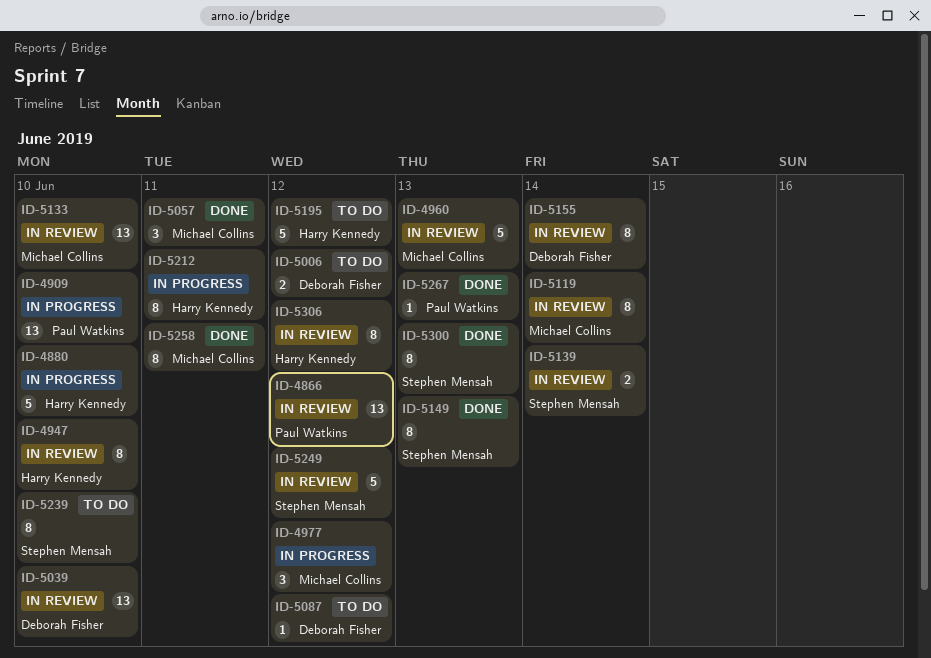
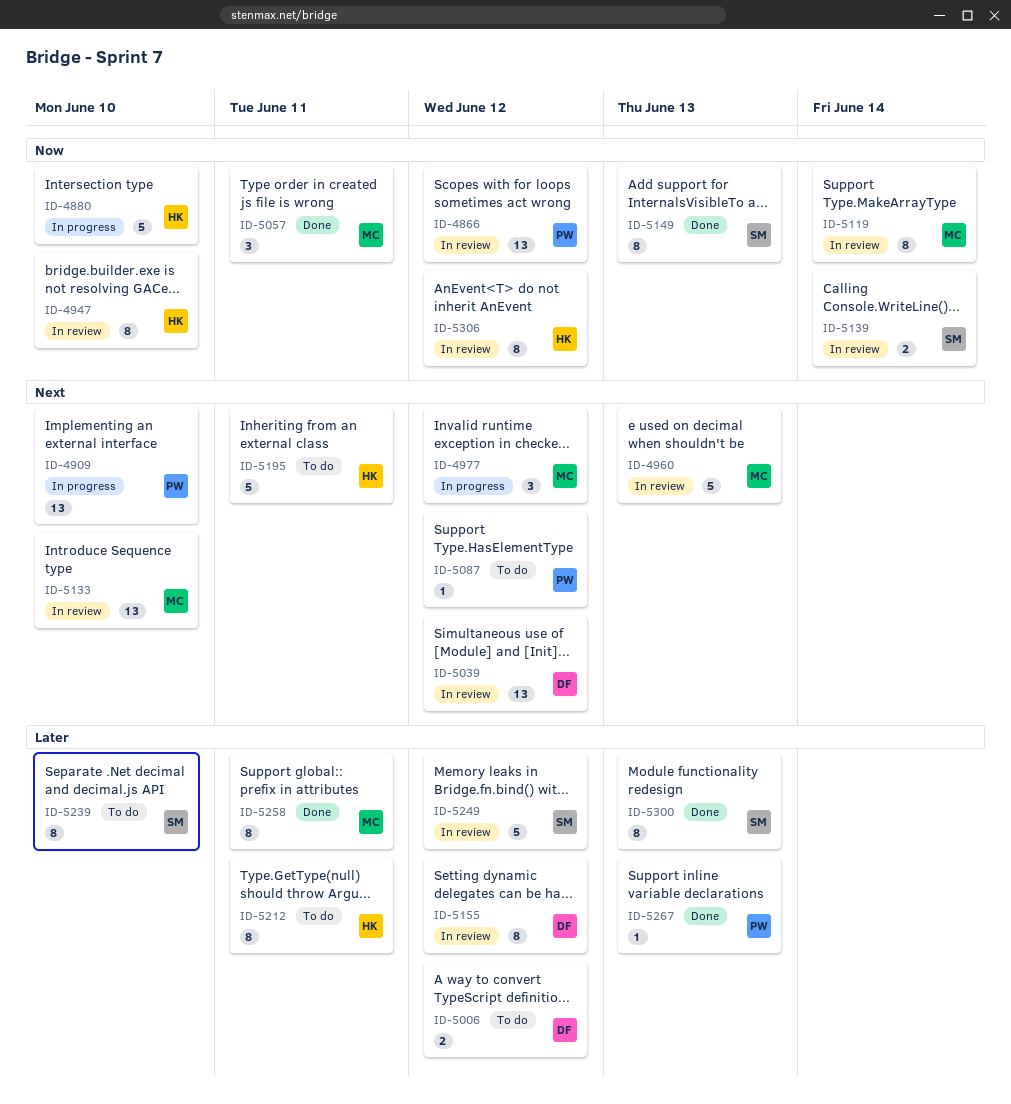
ID-5039, due: Jun 10 -> Jun 12
ID-5087, owner: Deborah Fisher -> Paul Watkins
ID-5155, due: Jun 14 -> Jun 12
ID-5195, due: Jun 12 -> Jun 11
ID-5212, status: In progress -> To do

